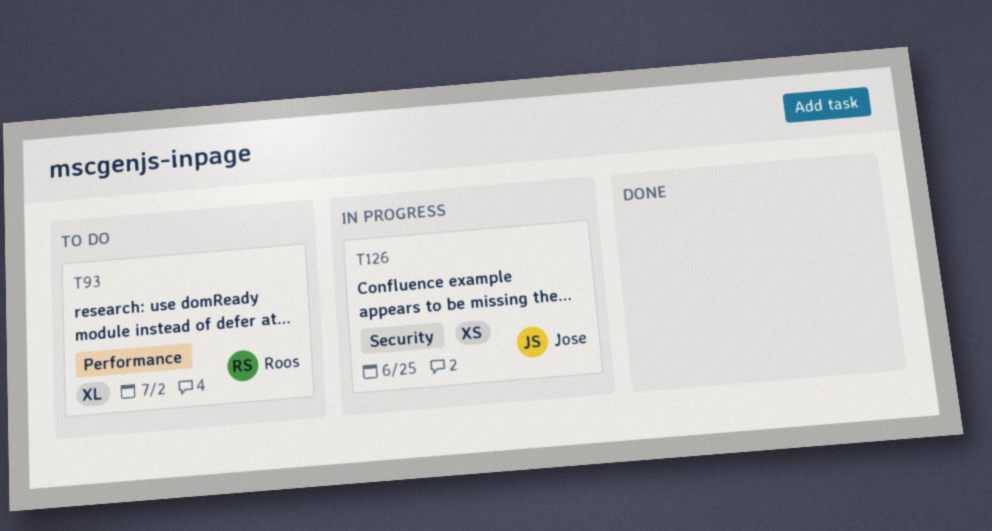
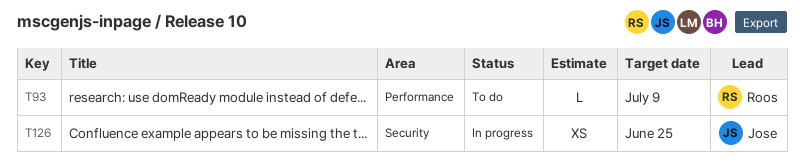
T93, estimate: XL -> L
T93, due: Jul 2 -> Jul 9

